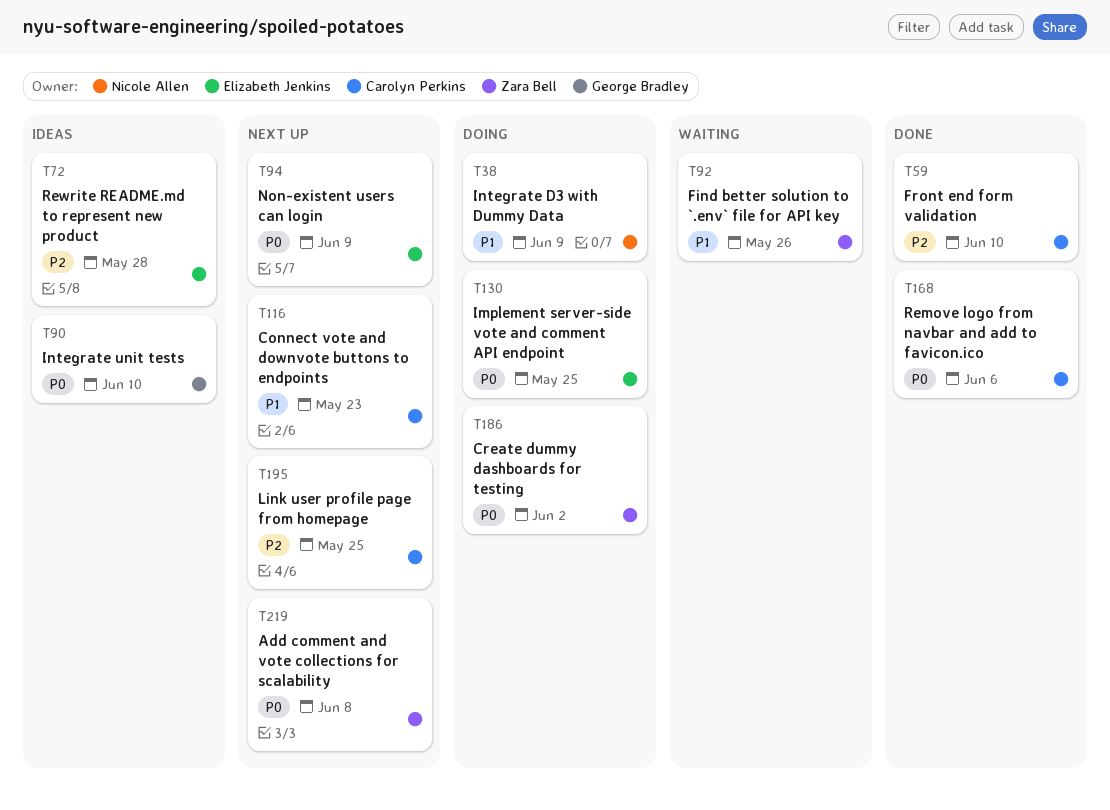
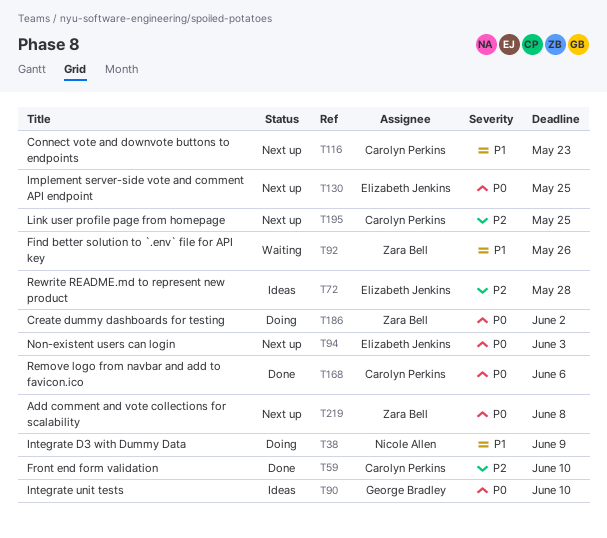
T94, due: Jun 9 -> Jun 3
T130, status: Doing -> Next up

